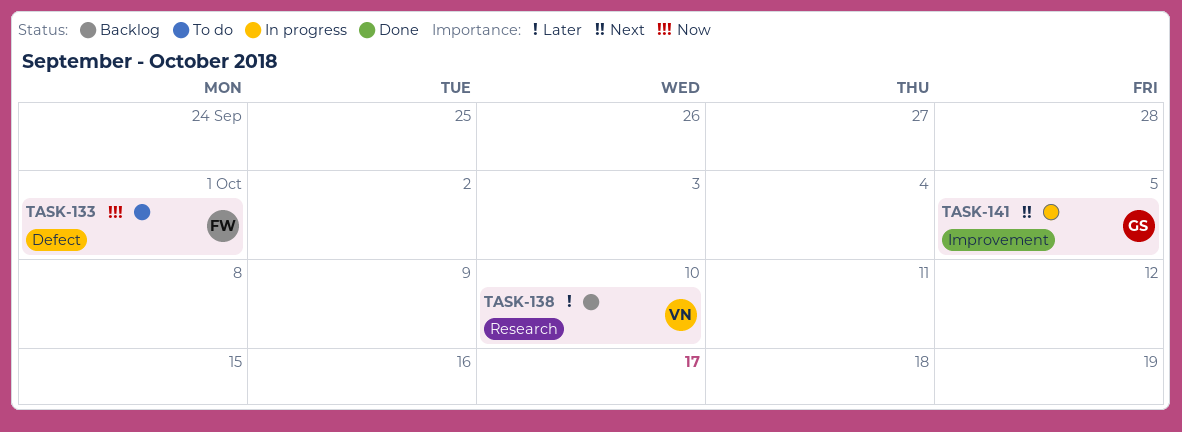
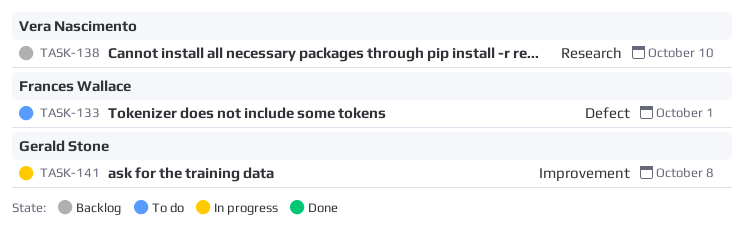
TASK-141, due: Oct 5 -> Oct 8

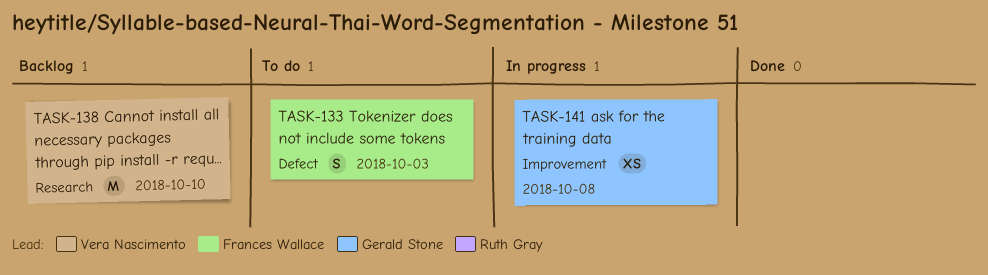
TASK-133, due: Oct 1 -> Oct 3

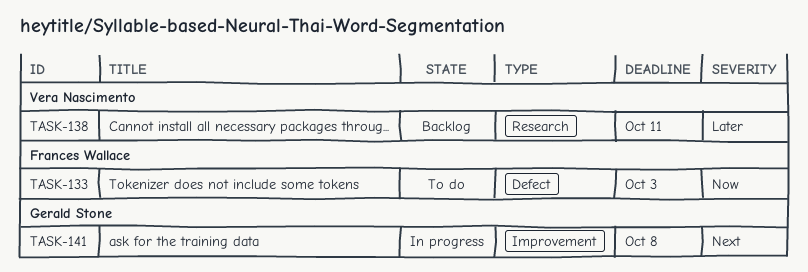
TASK-138, due: Oct 10 -> Oct 11

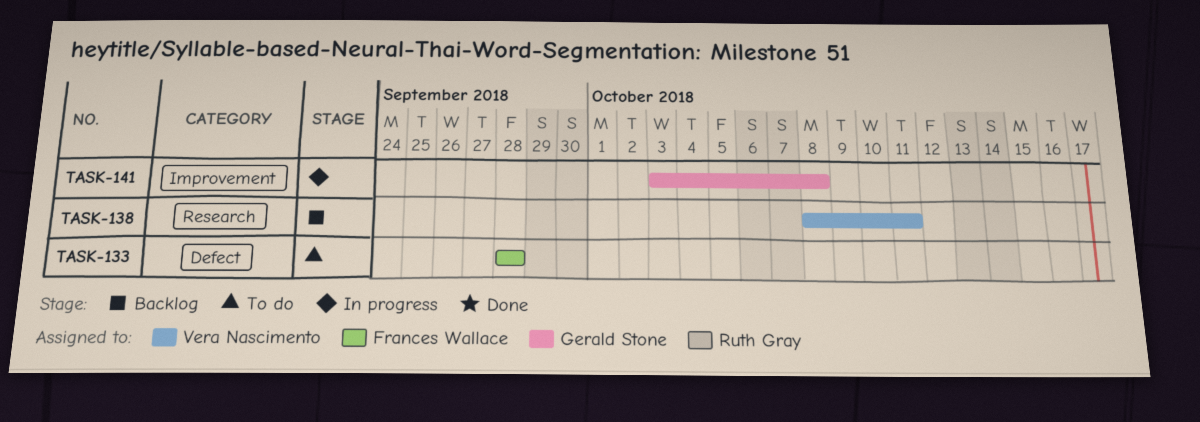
TASK-133, due: Oct 3 -> Sep 28

